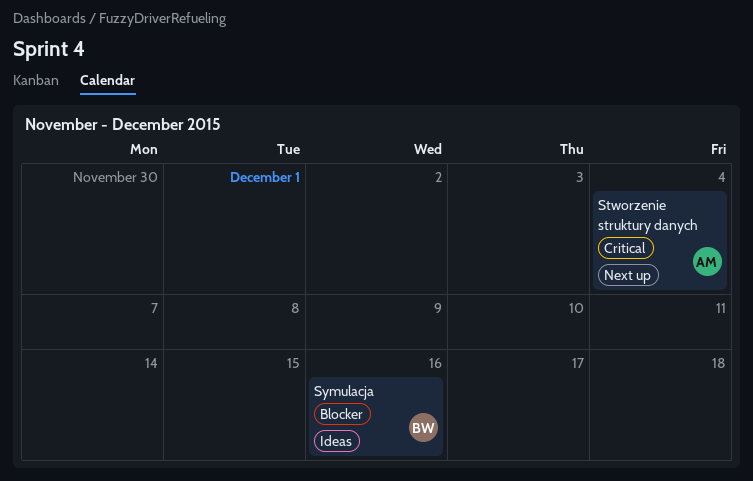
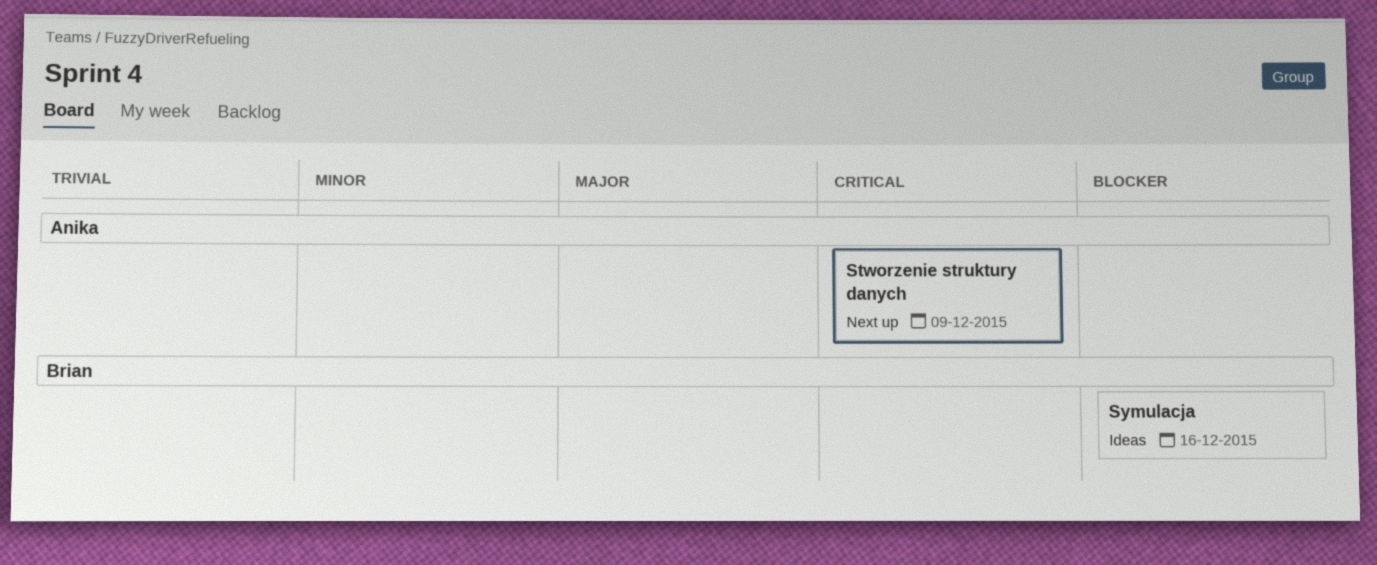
Stworzenie struktury danych, due: Dec 4 -> Dec 9

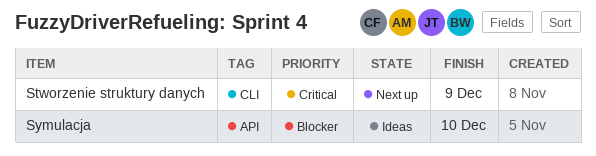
Symulacja, due: Dec 16 -> Dec 10

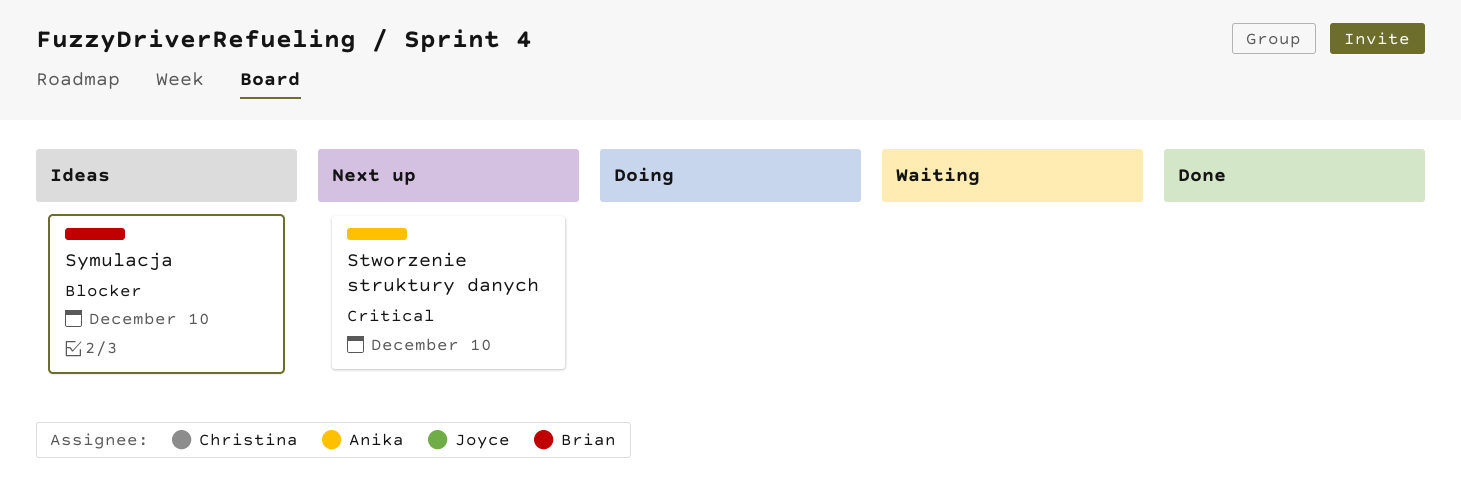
Stworzenie struktury danych, due: Dec 9 -> Dec 10

